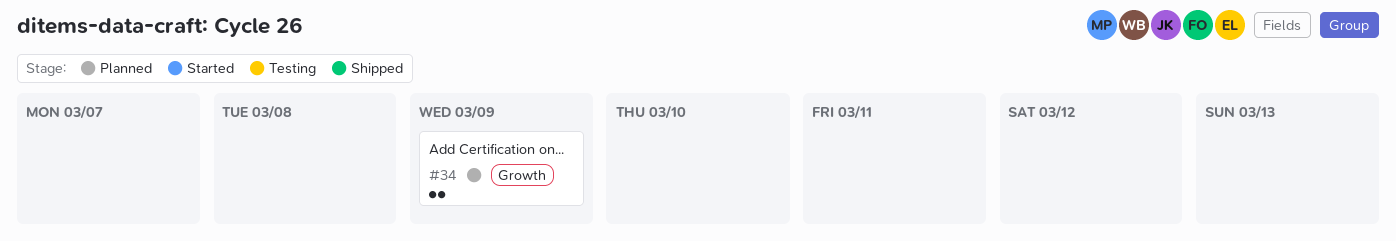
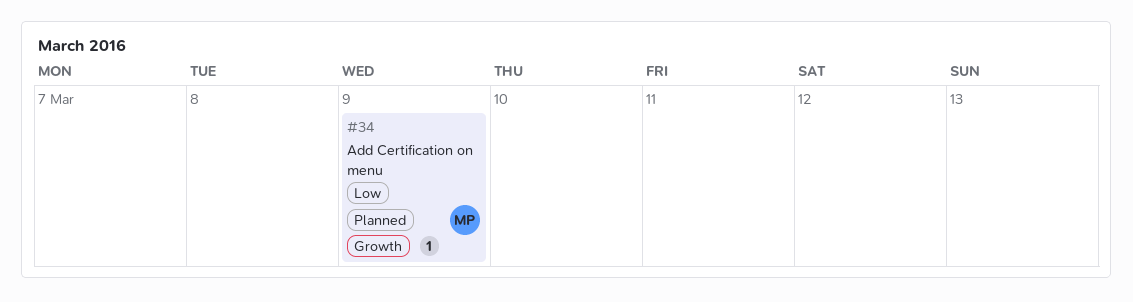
#34, estimate: 2 -> 1

